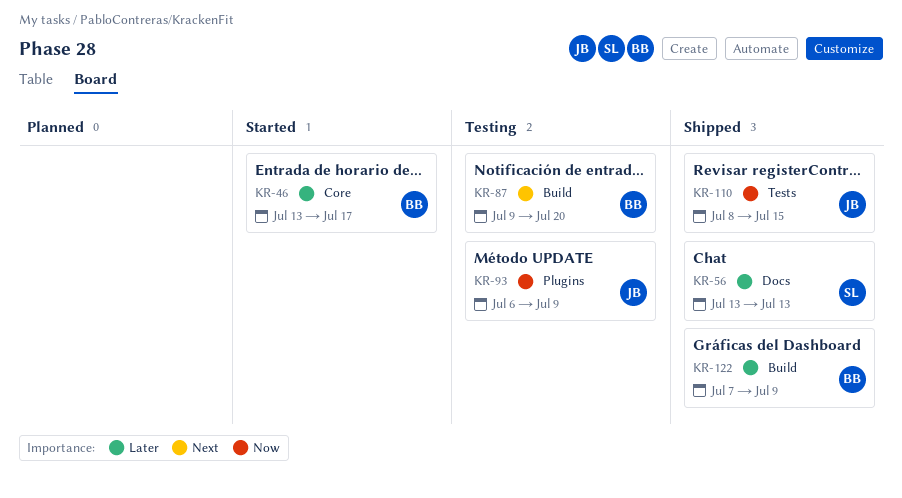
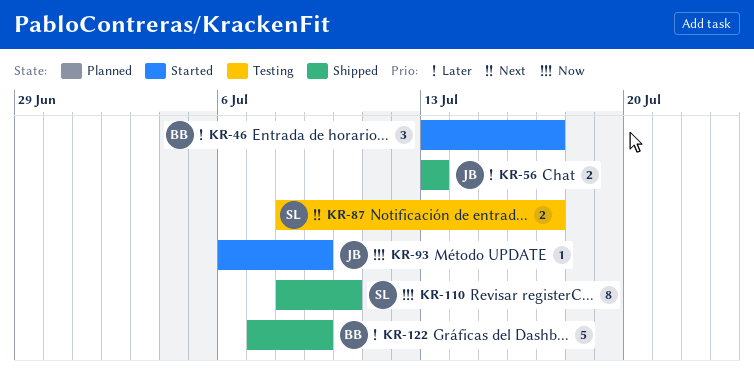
KR-56, owner: SL -> JB
KR-87, owner: BB -> SL
KR-87, start: Jul 9 -> Jul 8
KR-87, due: Jul 20 -> Jul 17
KR-93, status: Testing -> Started
KR-110, owner: JB -> SL
KR-110, due: Jul 15 -> Jul 10

